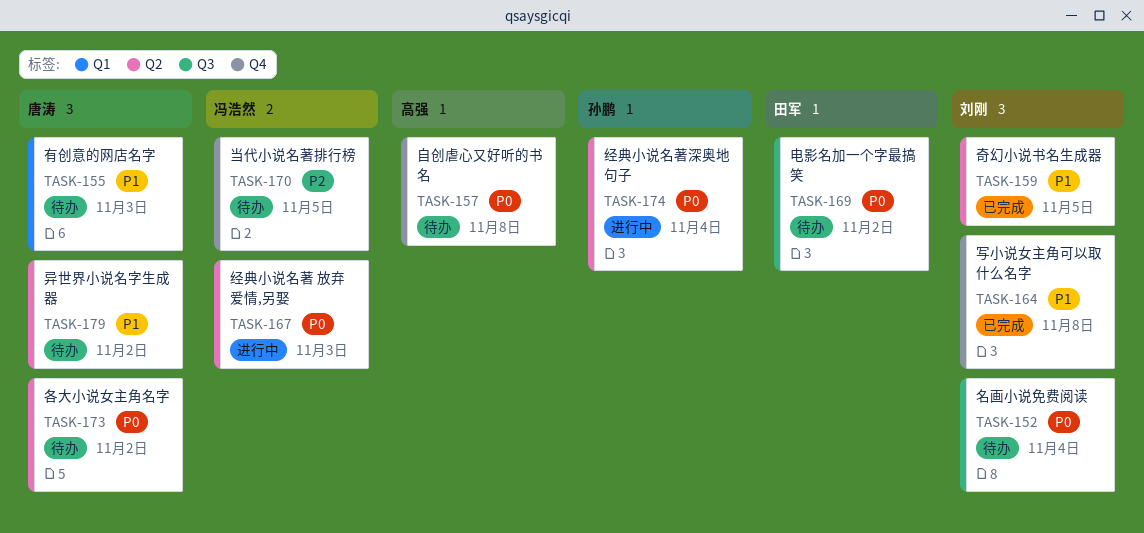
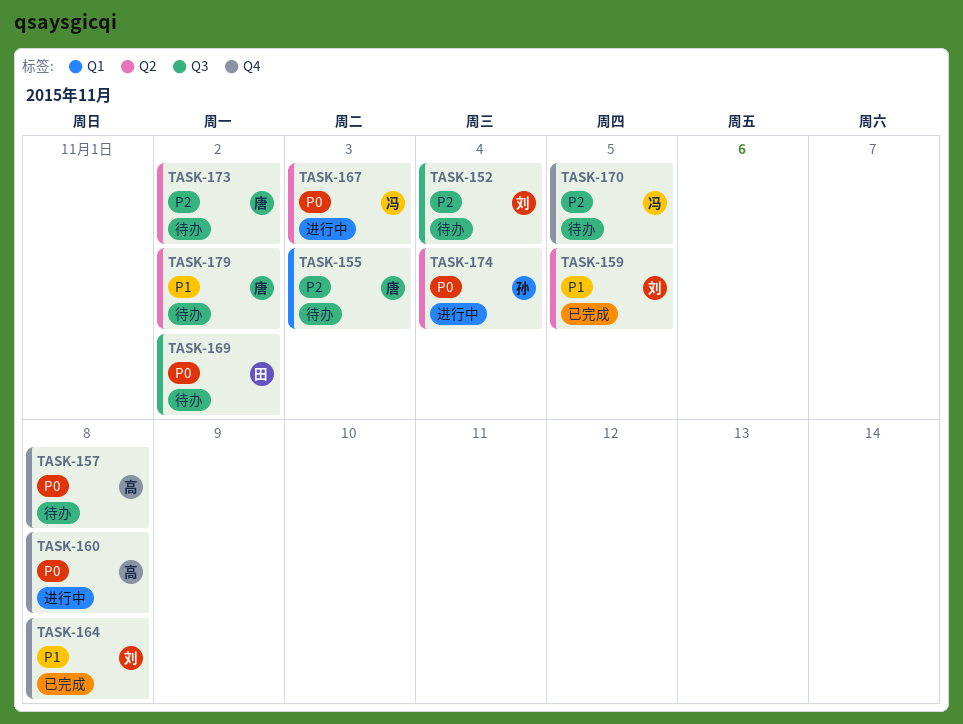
TASK-152, priority: P0 -> P2
TASK-155, priority: P1 -> P2
TASK-160: none -> present
TASK-173, priority: P0 -> P2

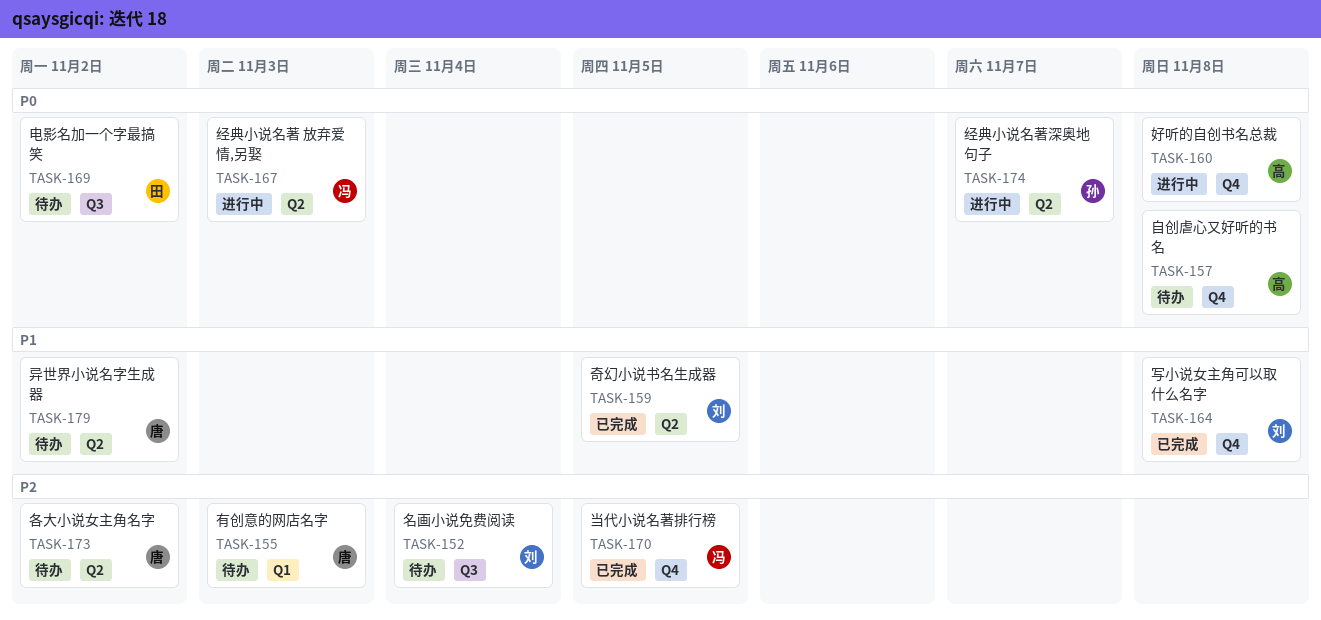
TASK-170, status: 待办 -> 已完成
TASK-174, due: Nov 4 -> Nov 7

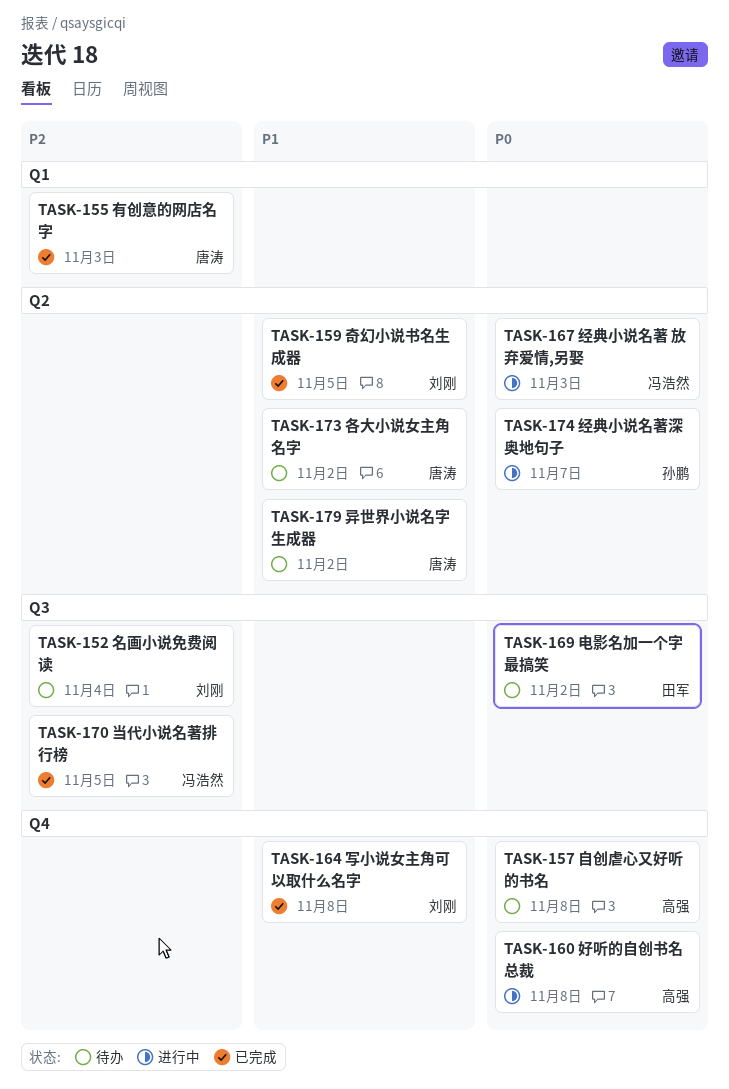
TASK-155, status: 待办 -> 已完成
TASK-170, label: Q4 -> Q3
TASK-173, priority: P2 -> P1

